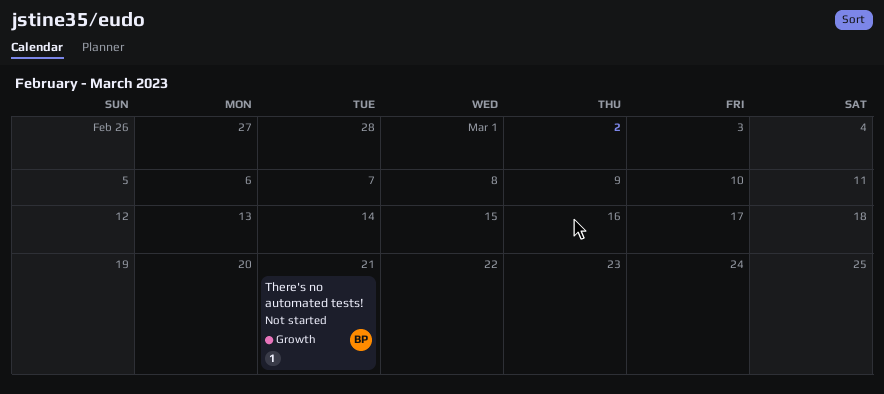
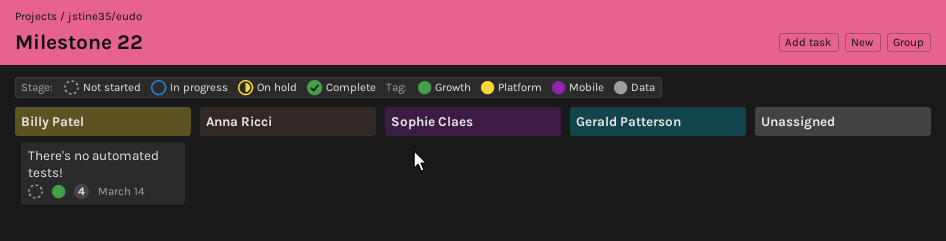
There's no automated tests!, estimate: 1 -> 4
There's no automated tests!, due: Mar 21 -> Mar 14

